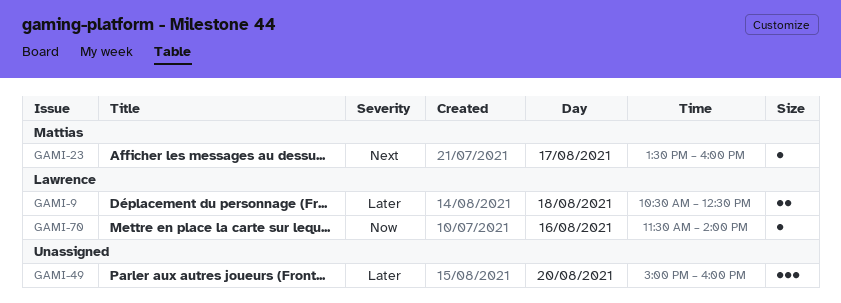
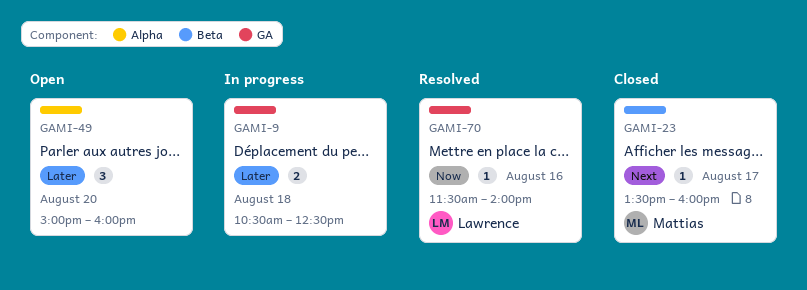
GAMI-9, owner: Lawrence -> none

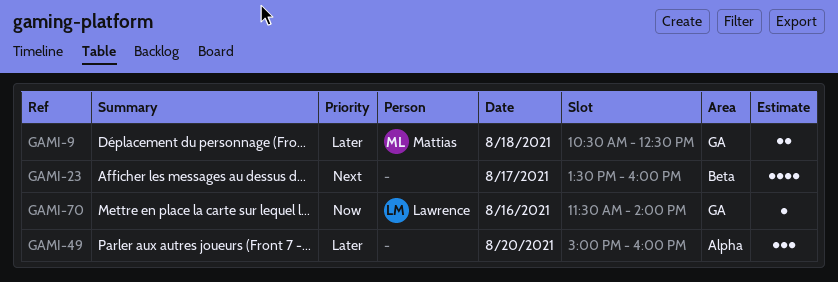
GAMI-9, owner: none -> Mattias
GAMI-23, owner: Mattias -> none
GAMI-23, estimate: 1 -> 4

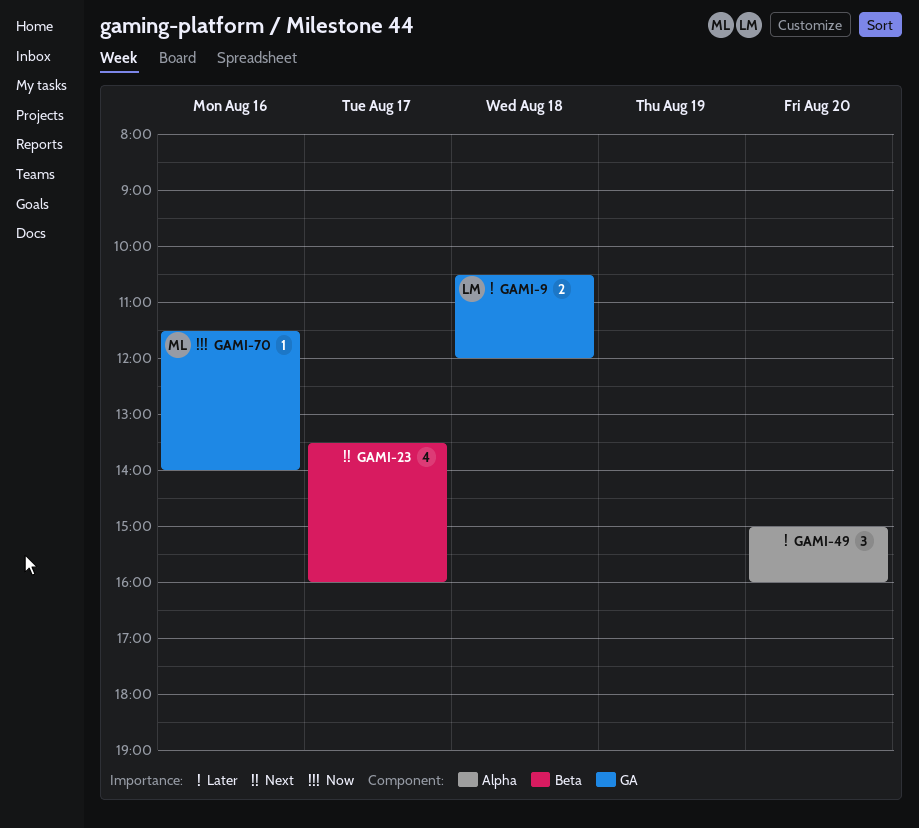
GAMI-9, owner: Mattias -> Lawrence
GAMI-9, ends: 12:30 -> 12:00
GAMI-70, owner: Lawrence -> Mattias

